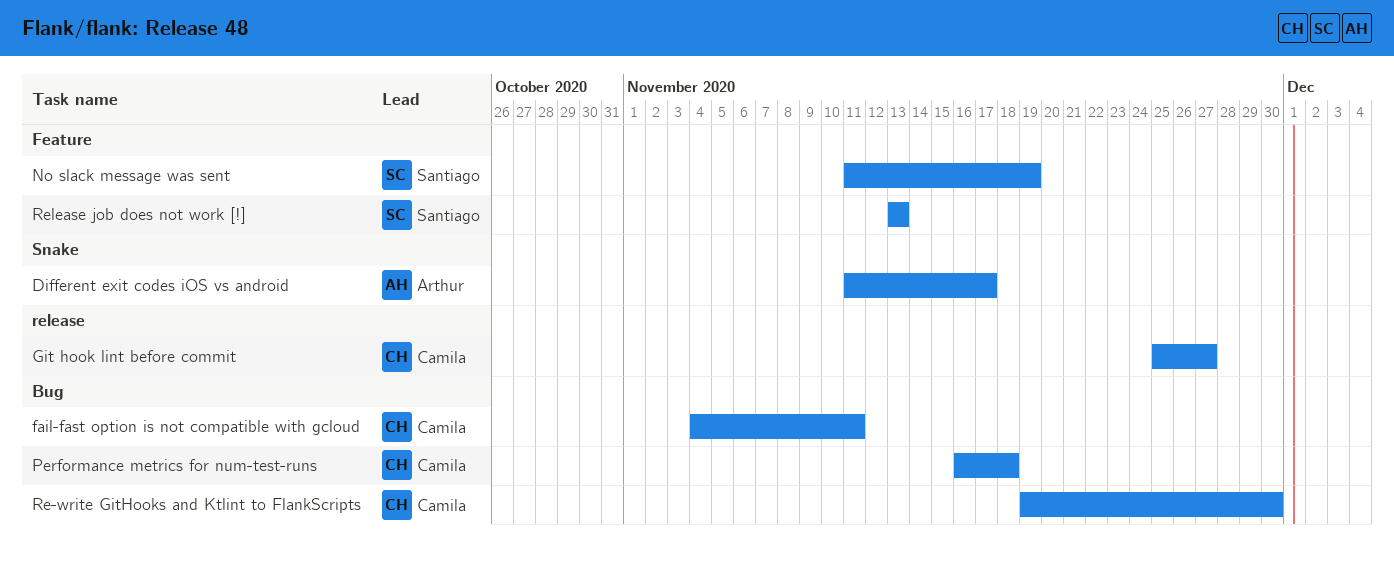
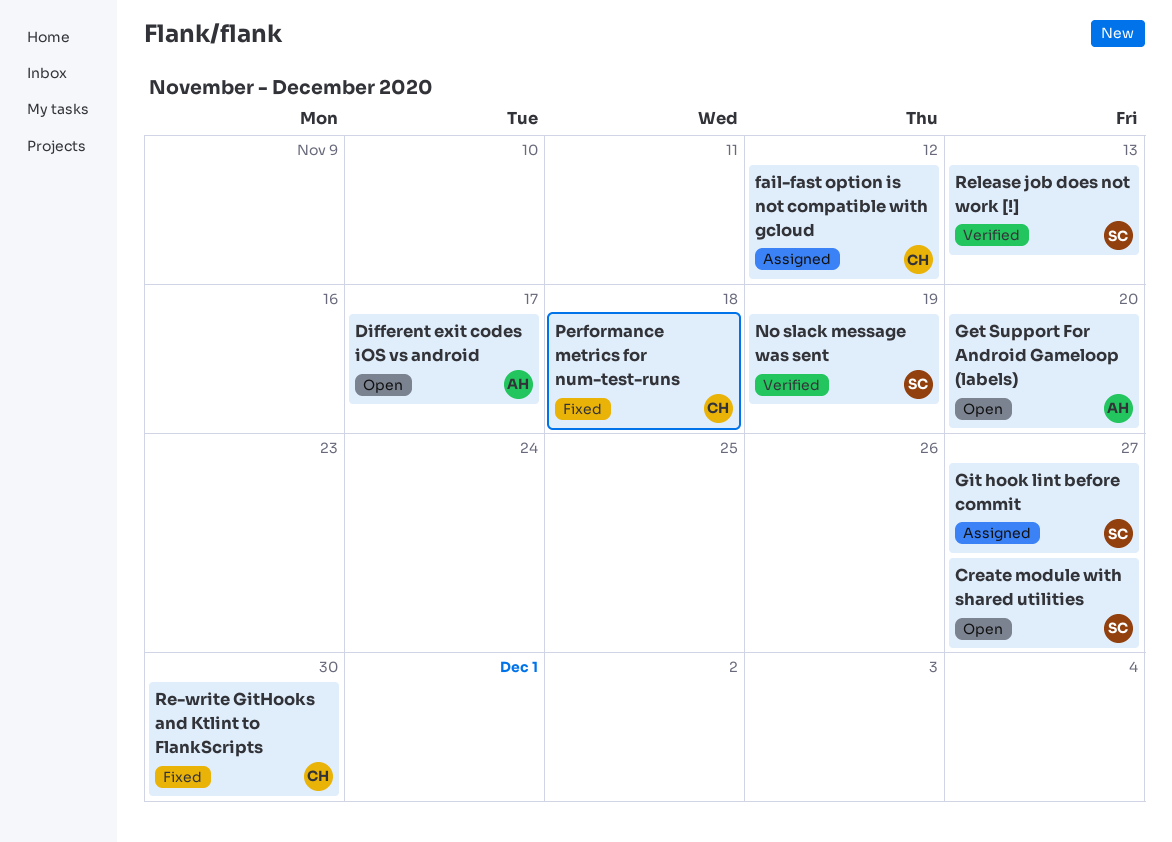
Create module with shared utilities: none -> present
fail-fast option is not compatible with gcloud, due: Nov 11 -> Nov 12
Get Support For Android Gameloop (labels): none -> present
Git hook lint before commit, owner: Camila -> Santiago

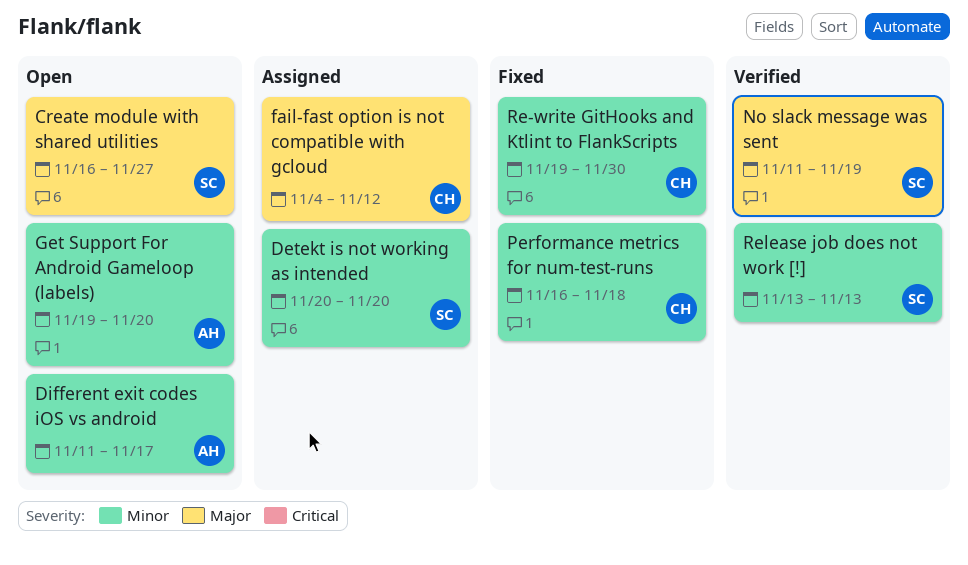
Detekt is not working as intended: none -> present
Git hook lint before commit: present -> none

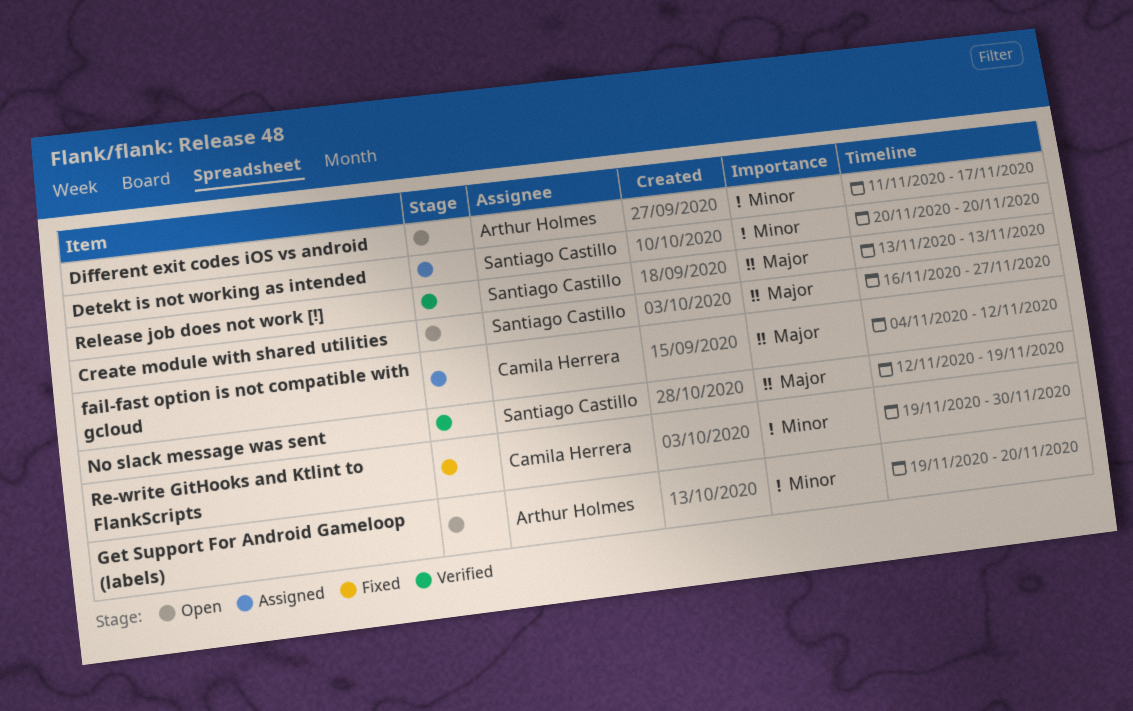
No slack message was sent, start: Nov 11 -> Nov 12
Performance metrics for num-test-runs: present -> none
Release job does not work [!], priority: Minor -> Major

